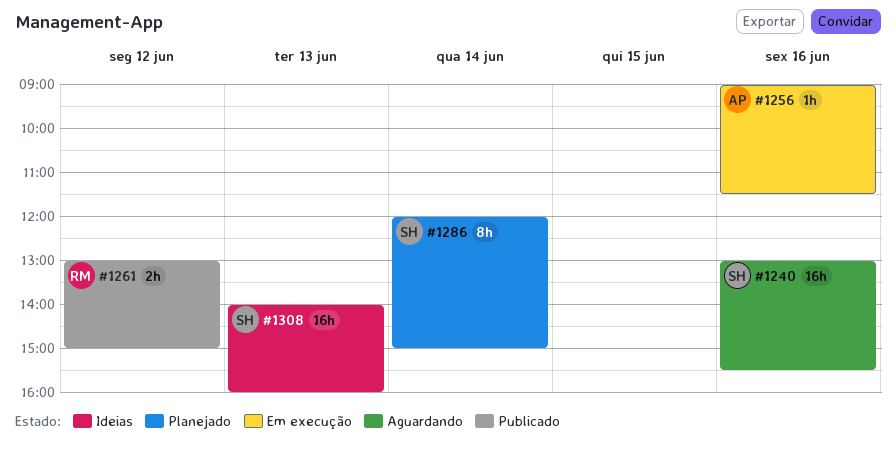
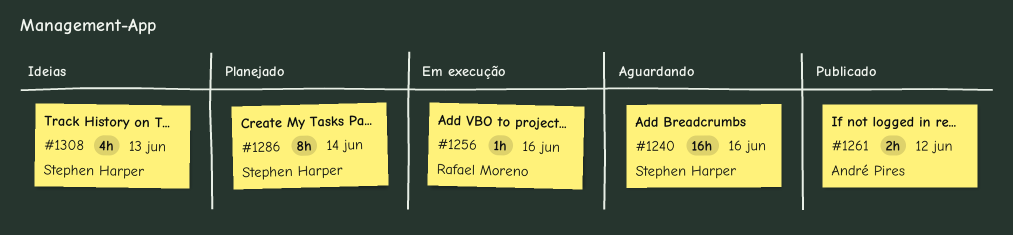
#1256, owner: André Pires -> Rafael Moreno
#1261, owner: Rafael Moreno -> André Pires
#1308, estimate: 16h -> 4h

